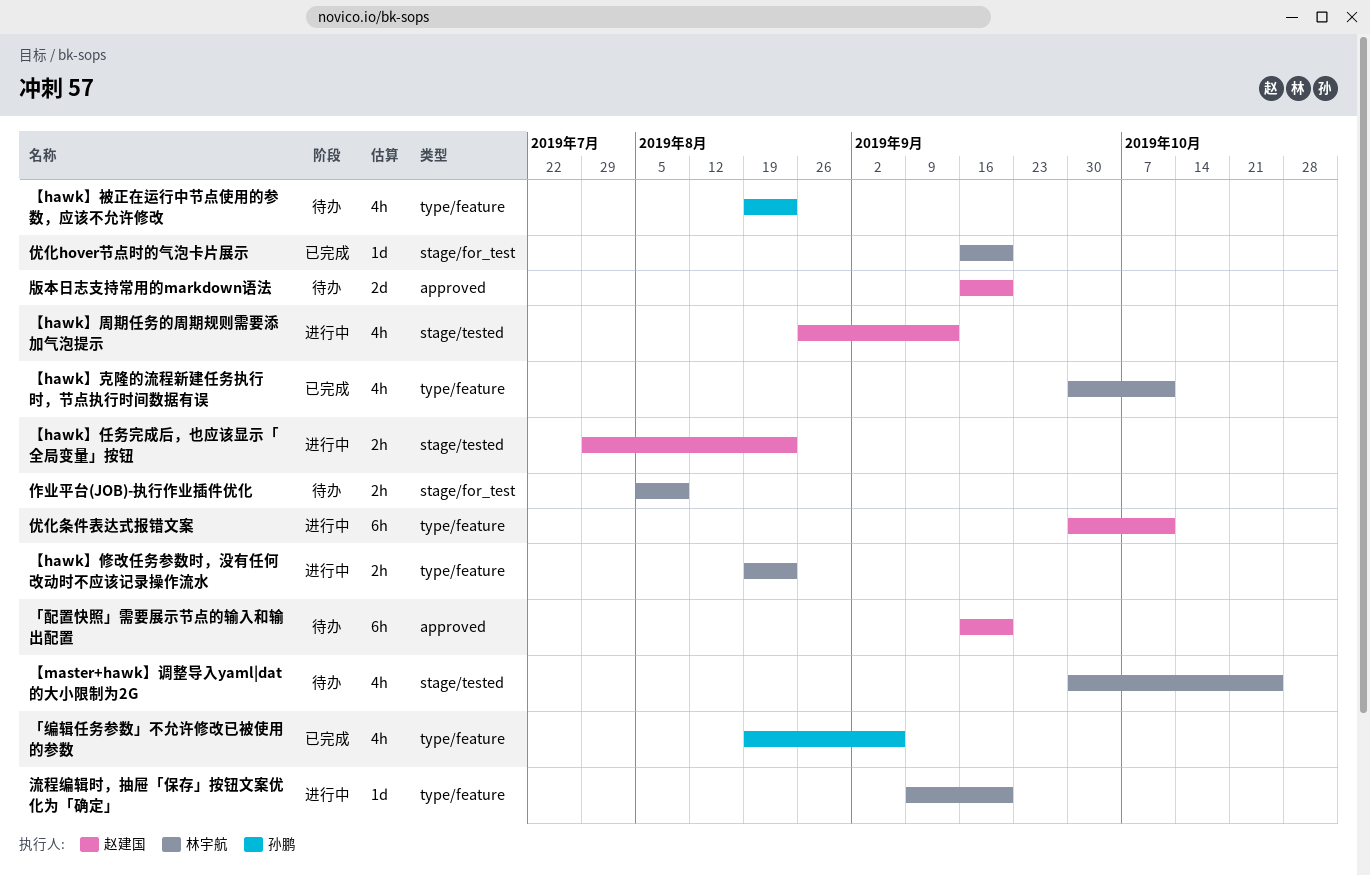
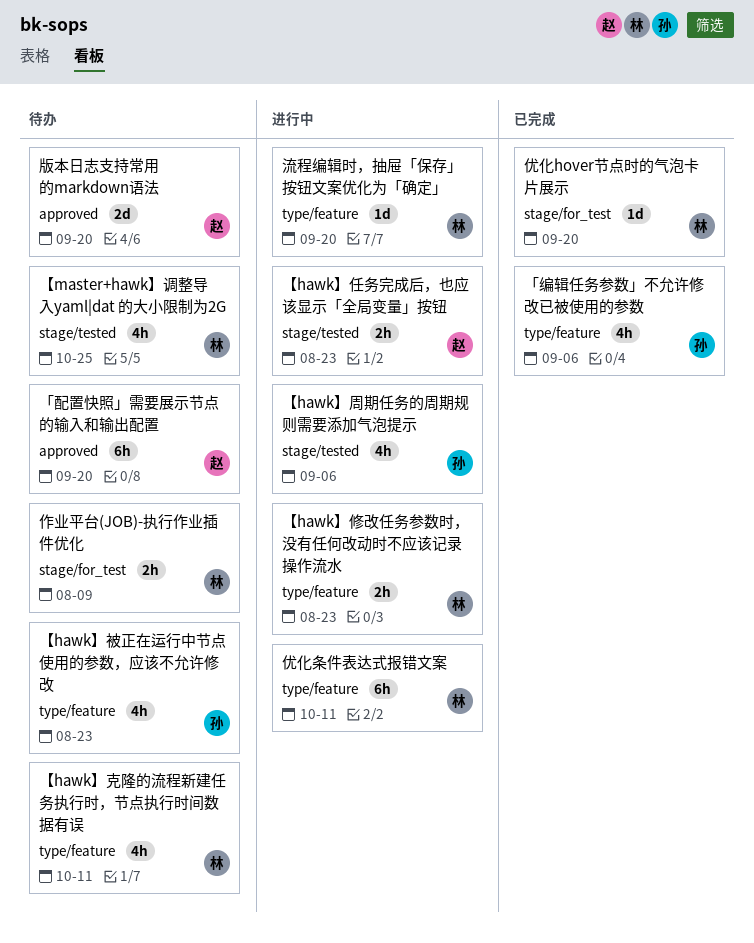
【hawk】克隆的流程新建任务执行时，节点执行时间数据有误, status: 已完成 -> 待办
【hawk】周期任务的周期规则需要添加气泡提示, owner: 赵建国 -> 孙鹏
【hawk】周期任务的周期规则需要添加气泡提示, due: Sep 13 -> Sep 6
优化条件表达式报错文案, owner: 赵建国 -> 林宇航

